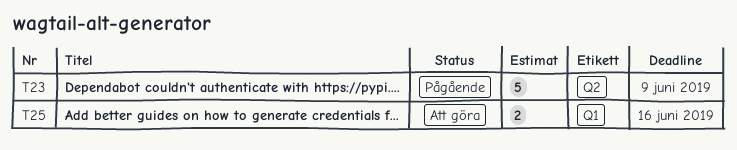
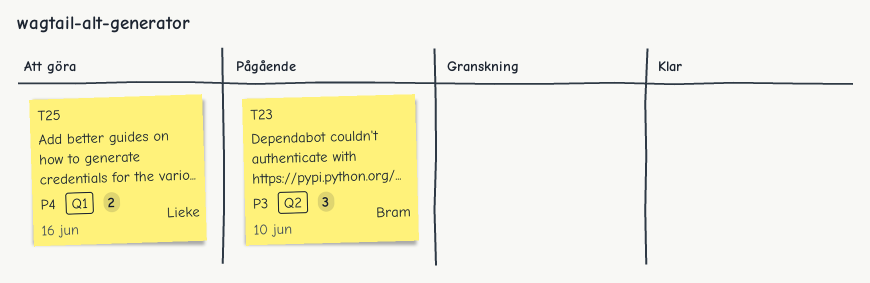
T23, estimate: 5 -> 3
T23, due: Jun 9 -> Jun 10

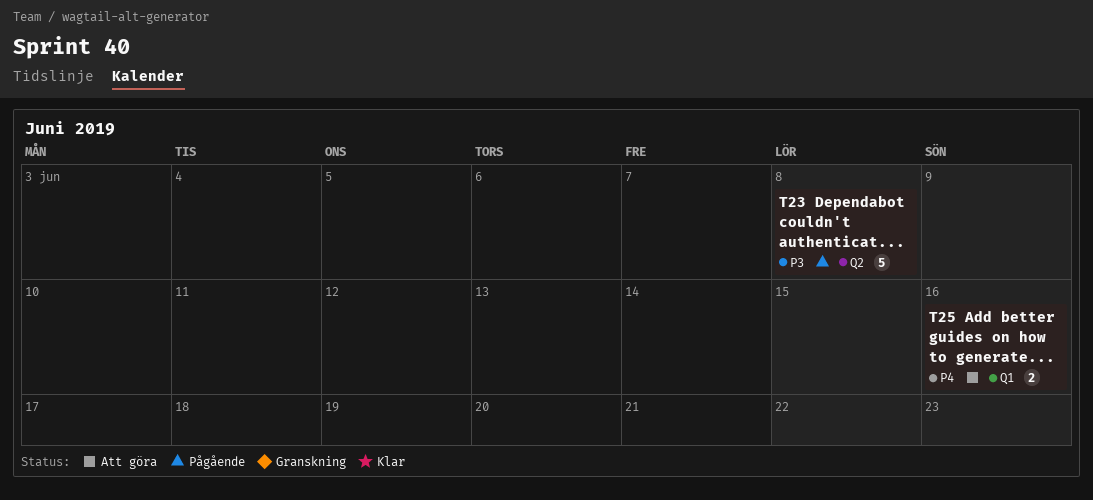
T23, estimate: 3 -> 5
T23, due: Jun 10 -> Jun 8

